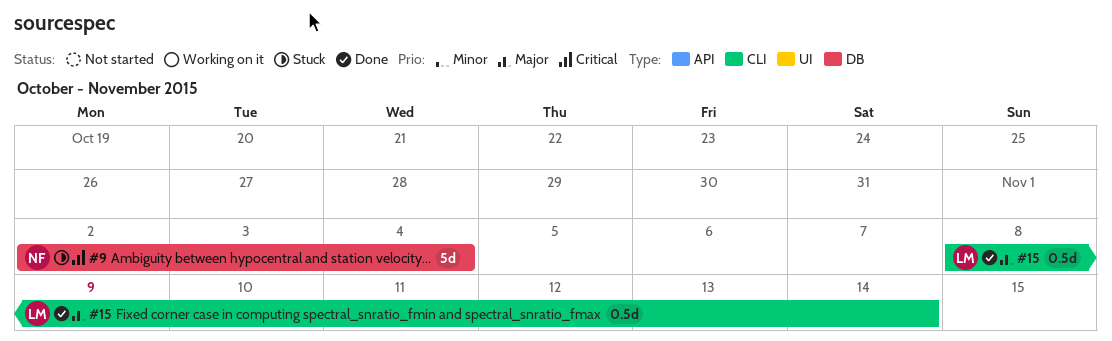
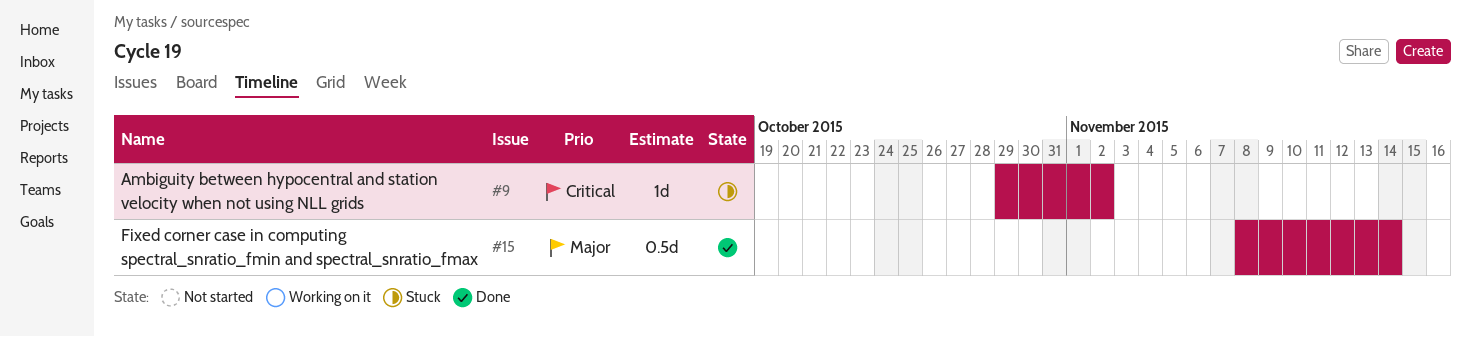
#9, estimate: 5d -> 1d
#9, start: Nov 2 -> Oct 29
#9, due: Nov 4 -> Nov 2

